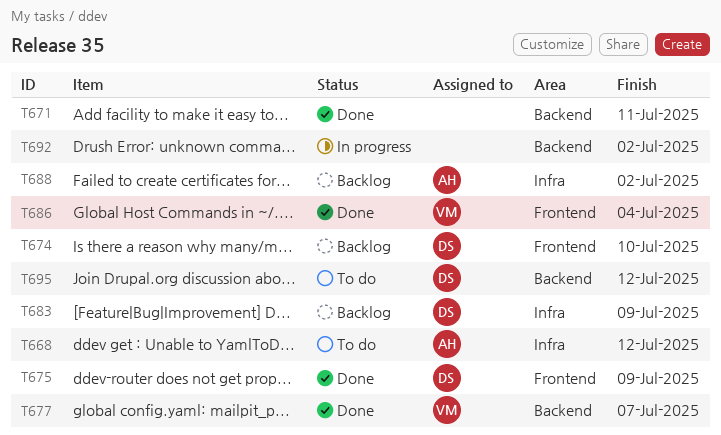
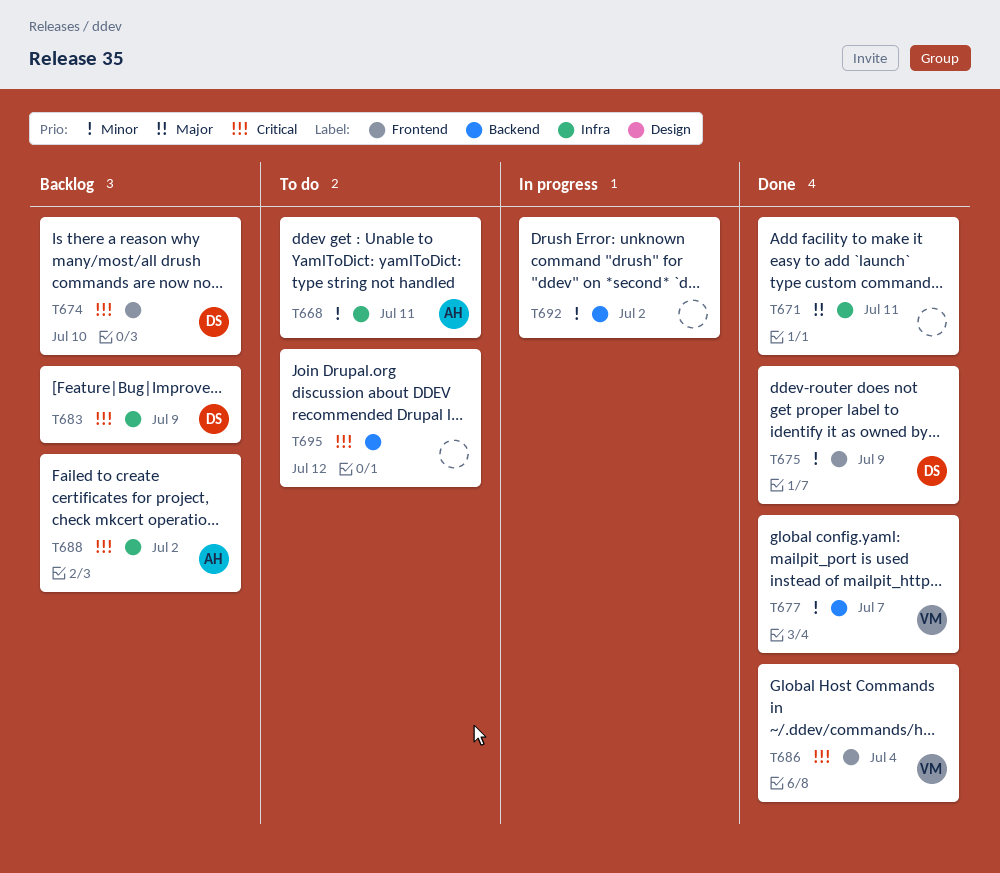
T668, due: Jul 12 -> Jul 11
T671, label: Backend -> Infra
T695, owner: DS -> none

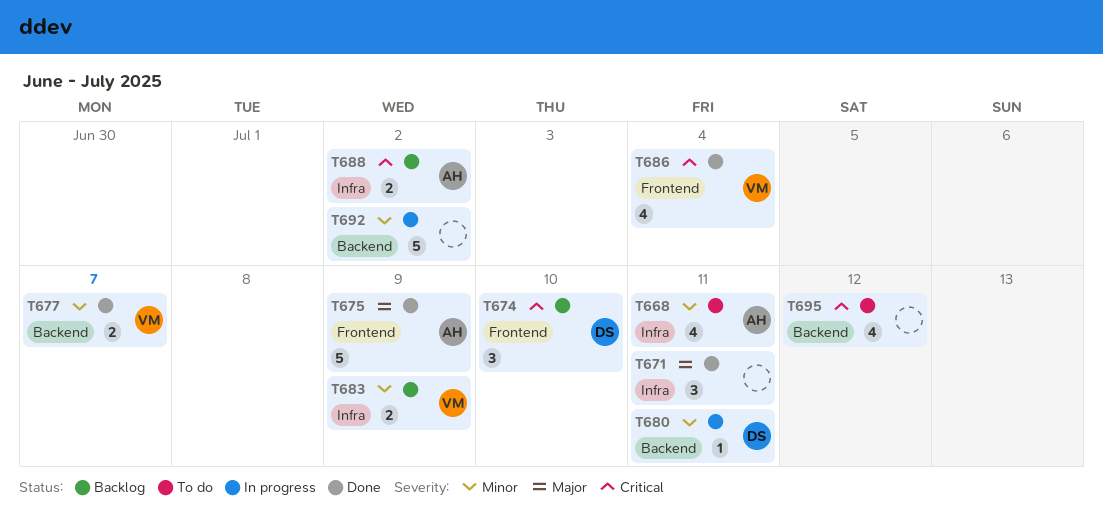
T675, owner: DS -> AH
T675, priority: Minor -> Major
T680: none -> present
T683, owner: DS -> VM
T683, priority: Critical -> Minor

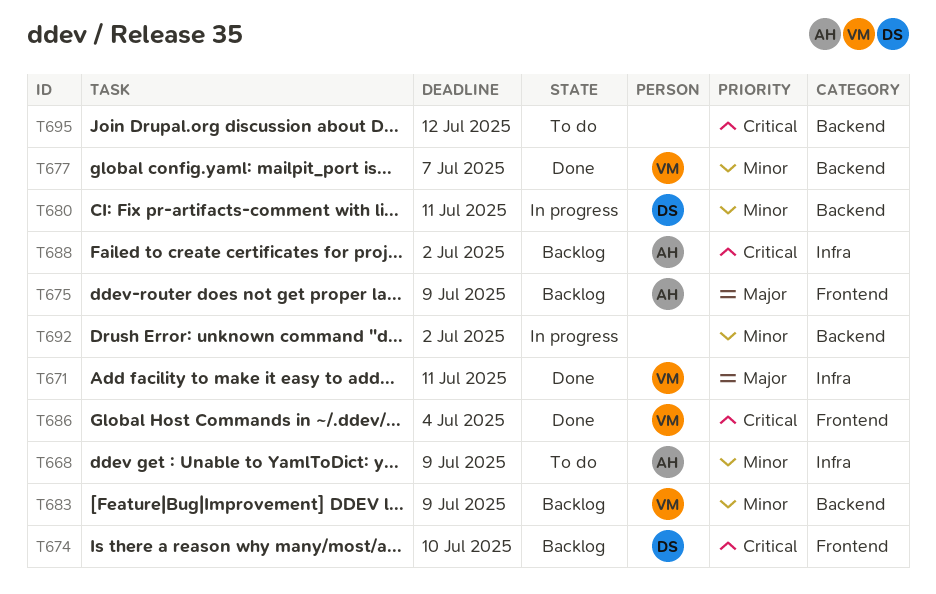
T668, due: Jul 11 -> Jul 9
T671, owner: none -> VM
T675, status: Done -> Backlog
T683, label: Infra -> Backend

